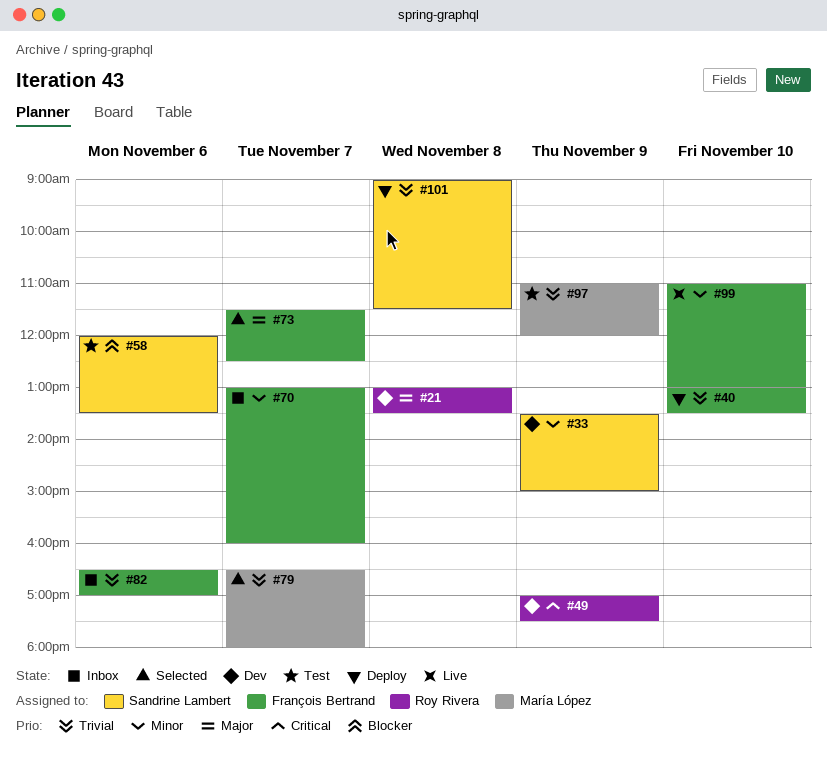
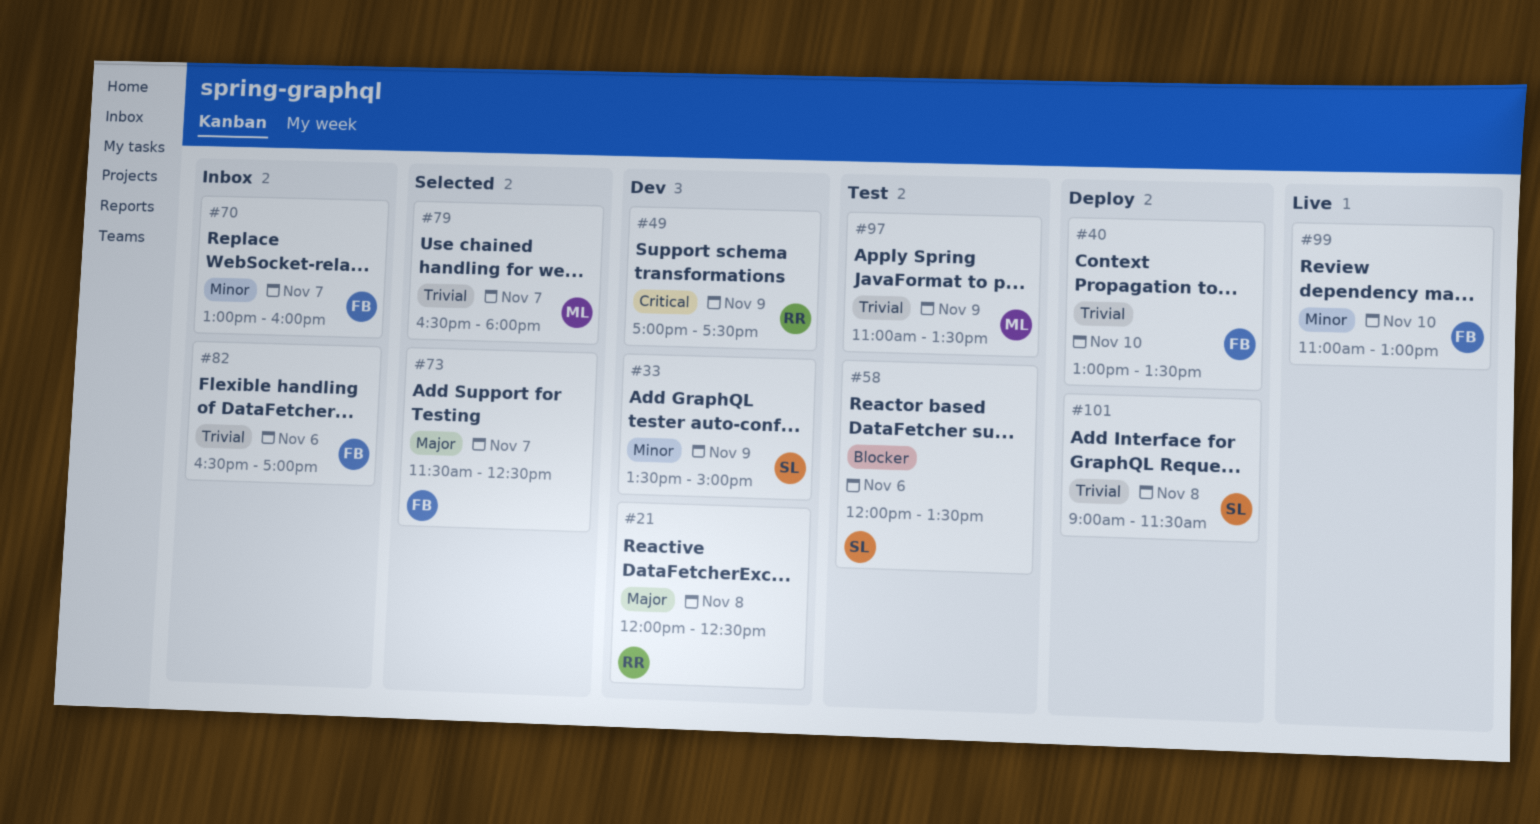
#21, begins: 13:00 -> 12:00
#21, ends: 13:30 -> 12:30
#97, ends: 12:00 -> 13:30

